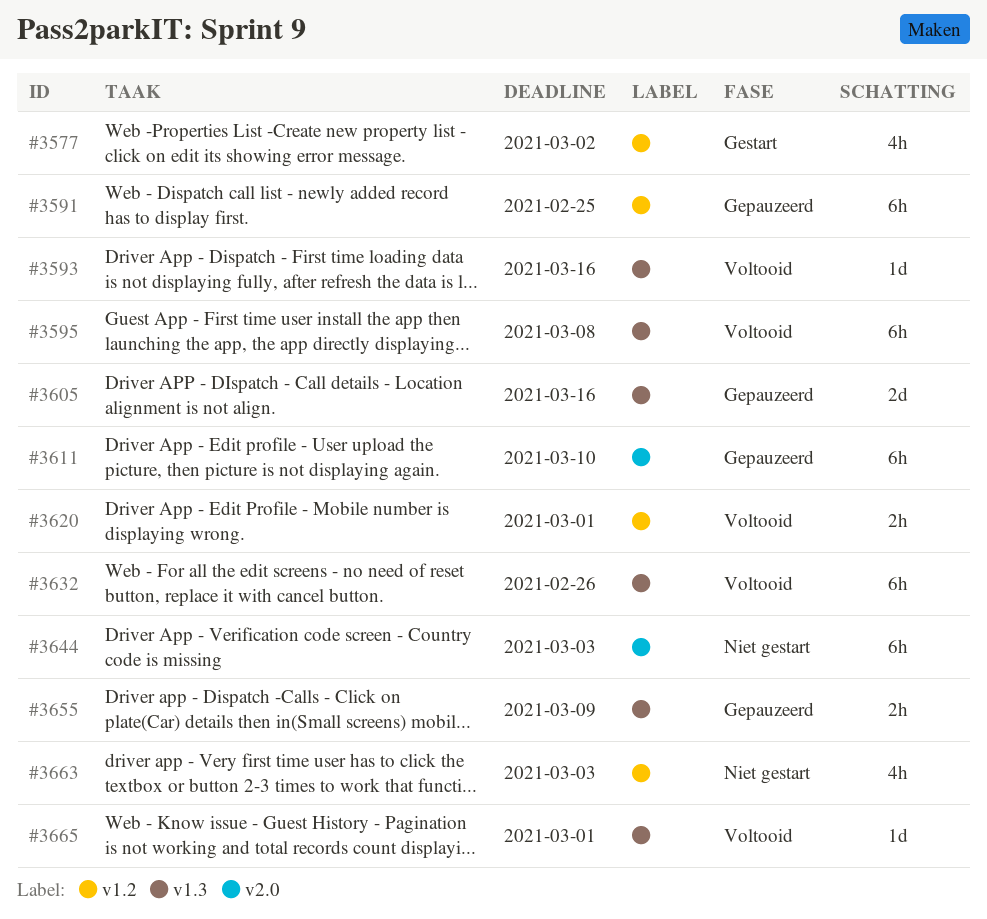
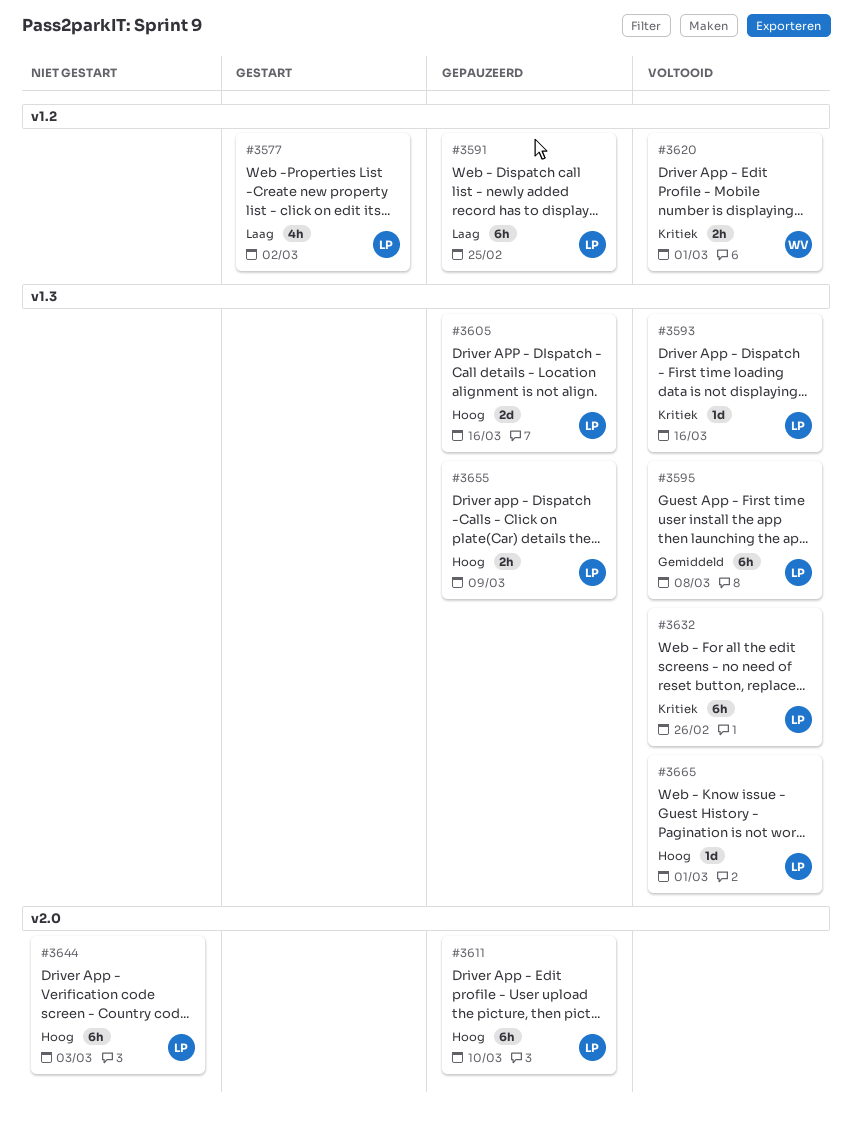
#3663: present -> none

